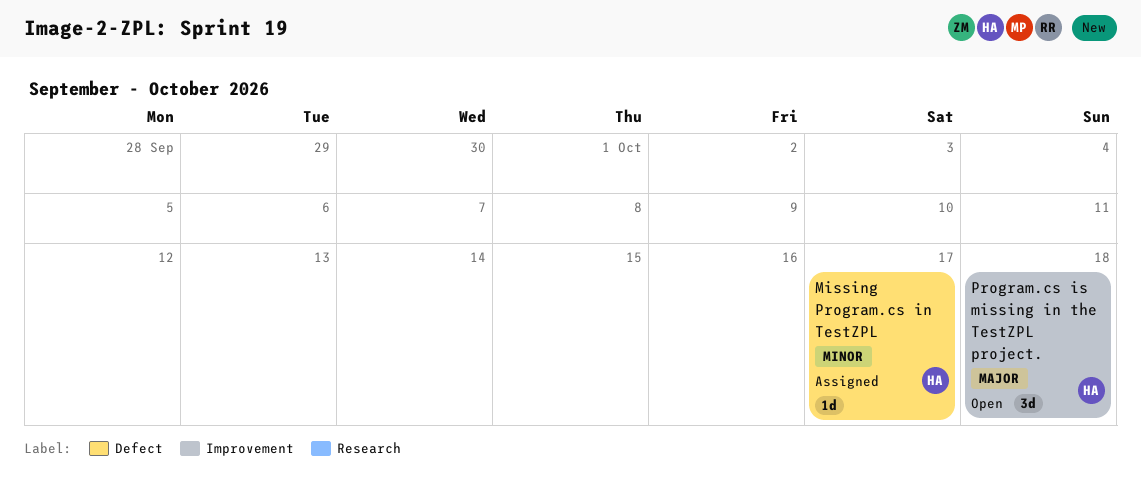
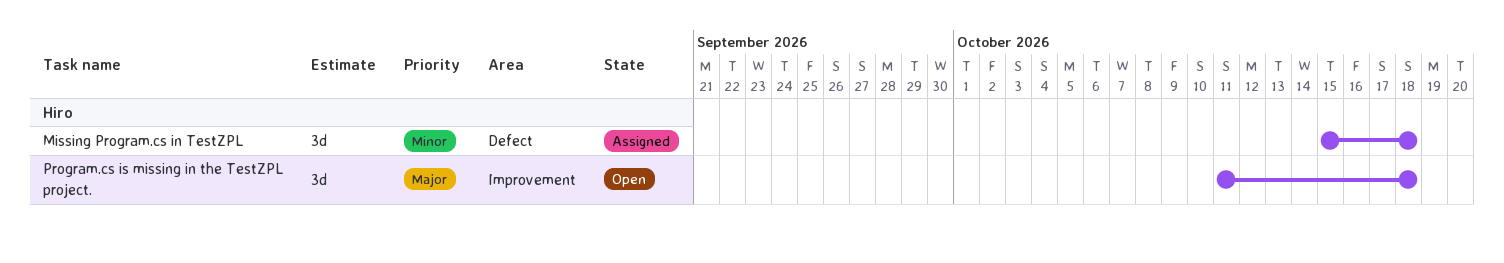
Missing Program.cs in TestZPL, estimate: 1d -> 3d
Missing Program.cs in TestZPL, due: Oct 17 -> Oct 18

